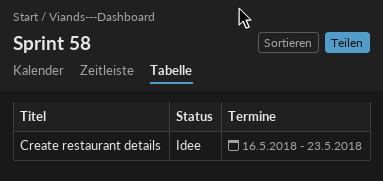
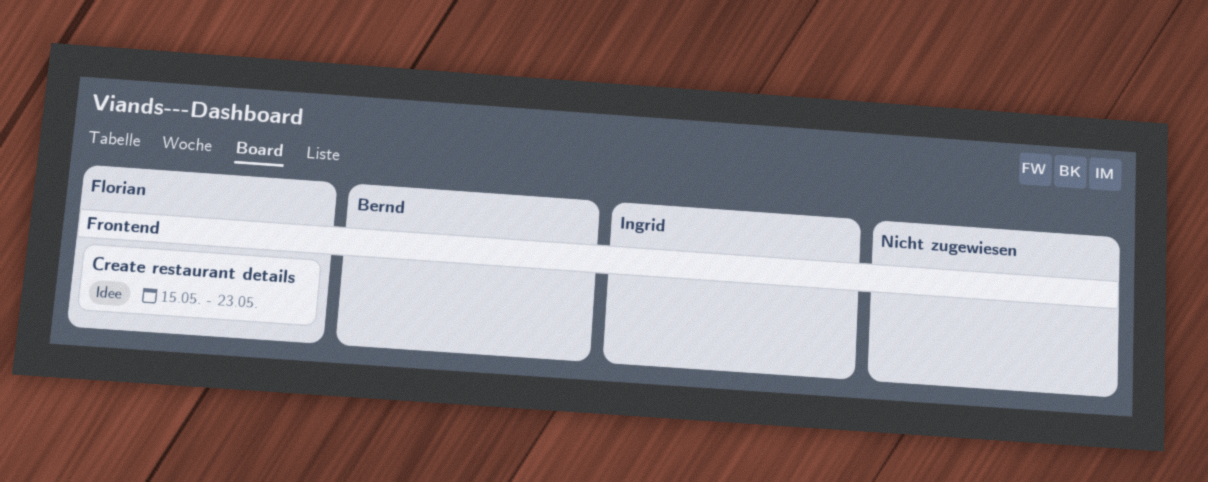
Create restaurant details, start: May 16 -> May 15

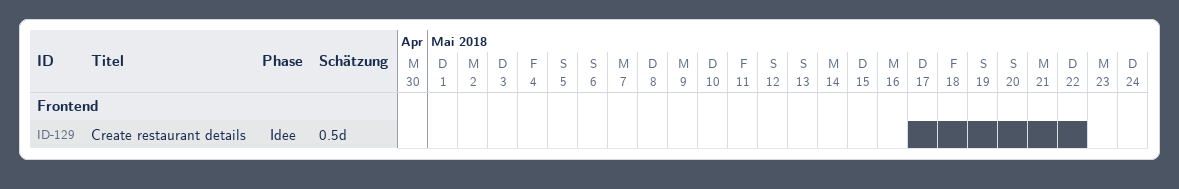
Create restaurant details, start: May 15 -> May 17
Create restaurant details, due: May 23 -> May 22

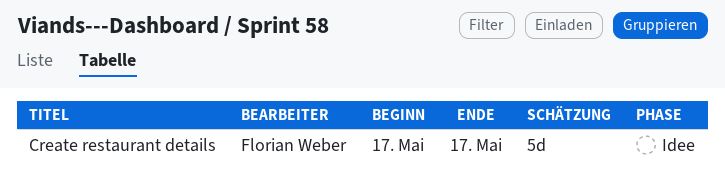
Create restaurant details, estimate: 0.5d -> 5d
Create restaurant details, due: May 22 -> May 17

